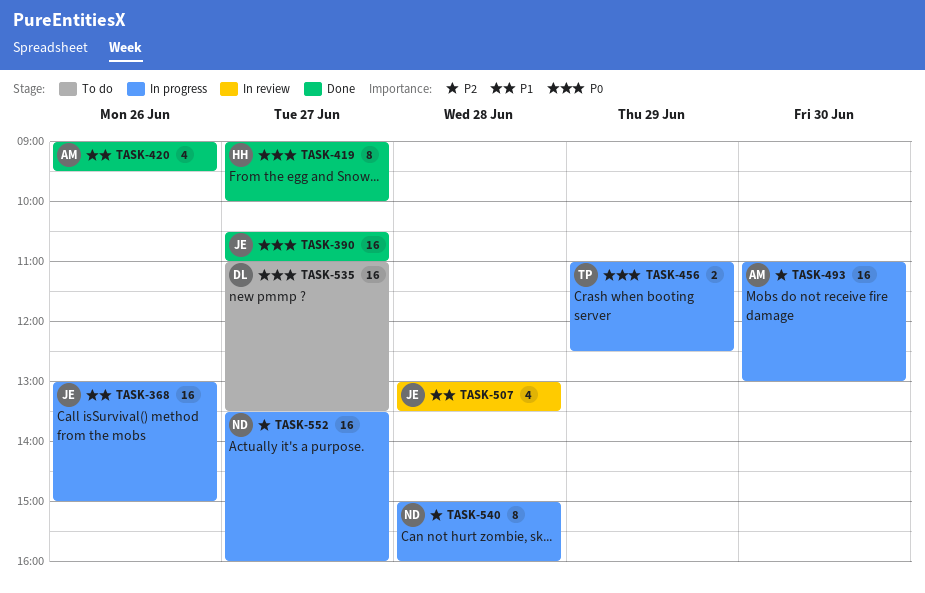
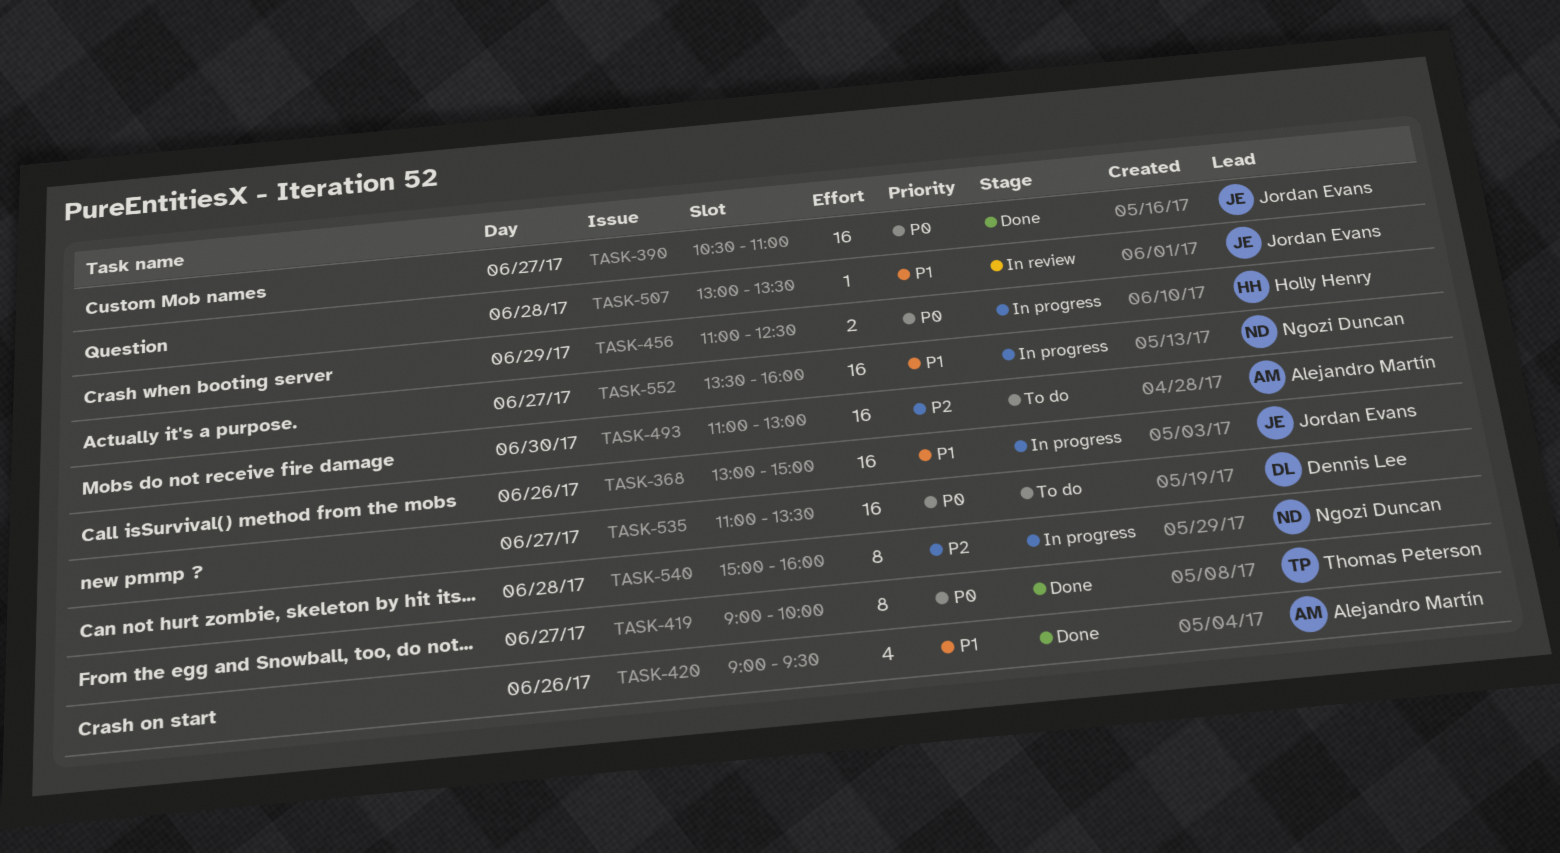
TASK-419, owner: Holly Henry -> Thomas Peterson
TASK-456, owner: Thomas Peterson -> Holly Henry
TASK-493, status: In progress -> To do
TASK-507, estimate: 4 -> 1
TASK-552, priority: P2 -> P1

